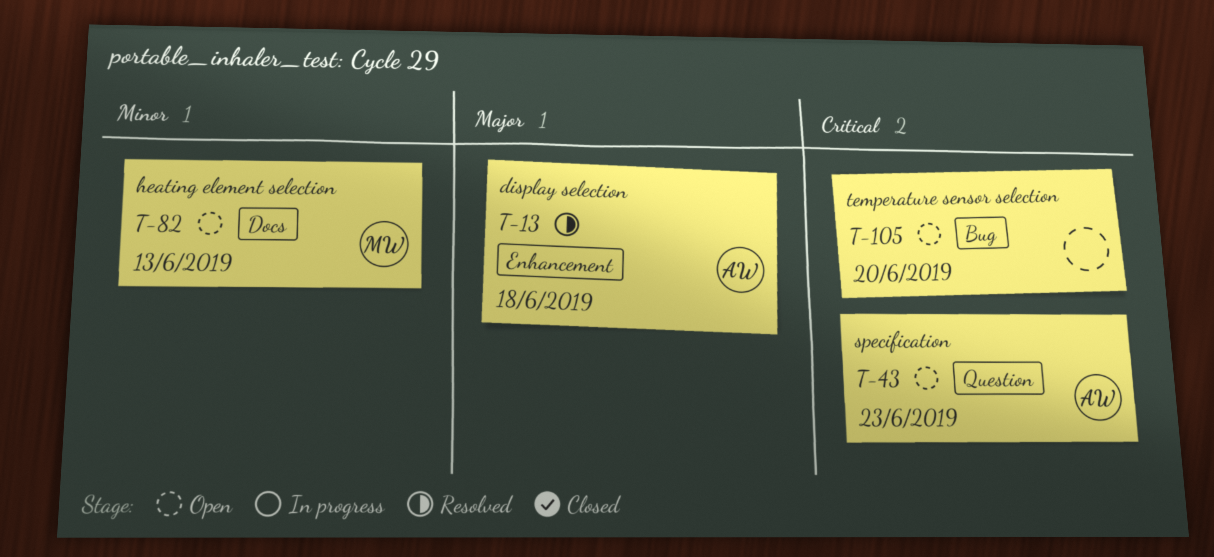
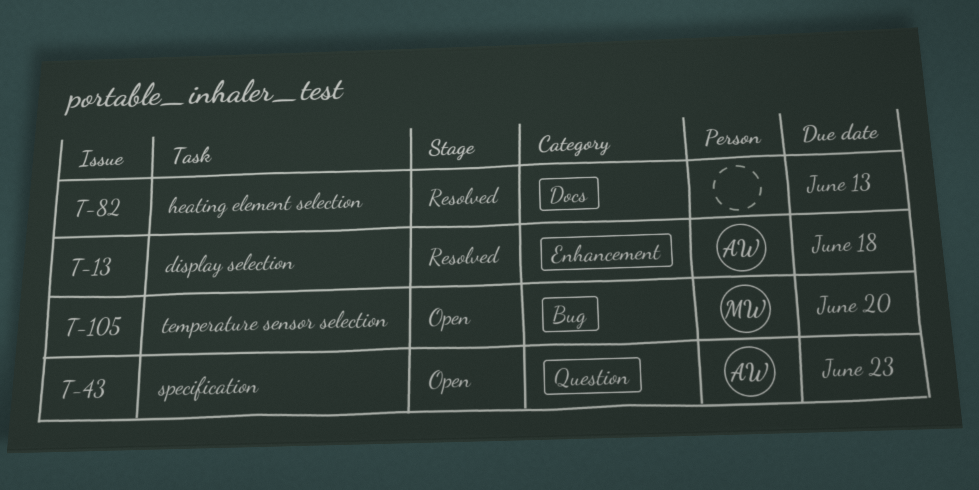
T-82, status: Open -> Resolved
T-82, owner: MW -> none
T-105, owner: none -> MW

